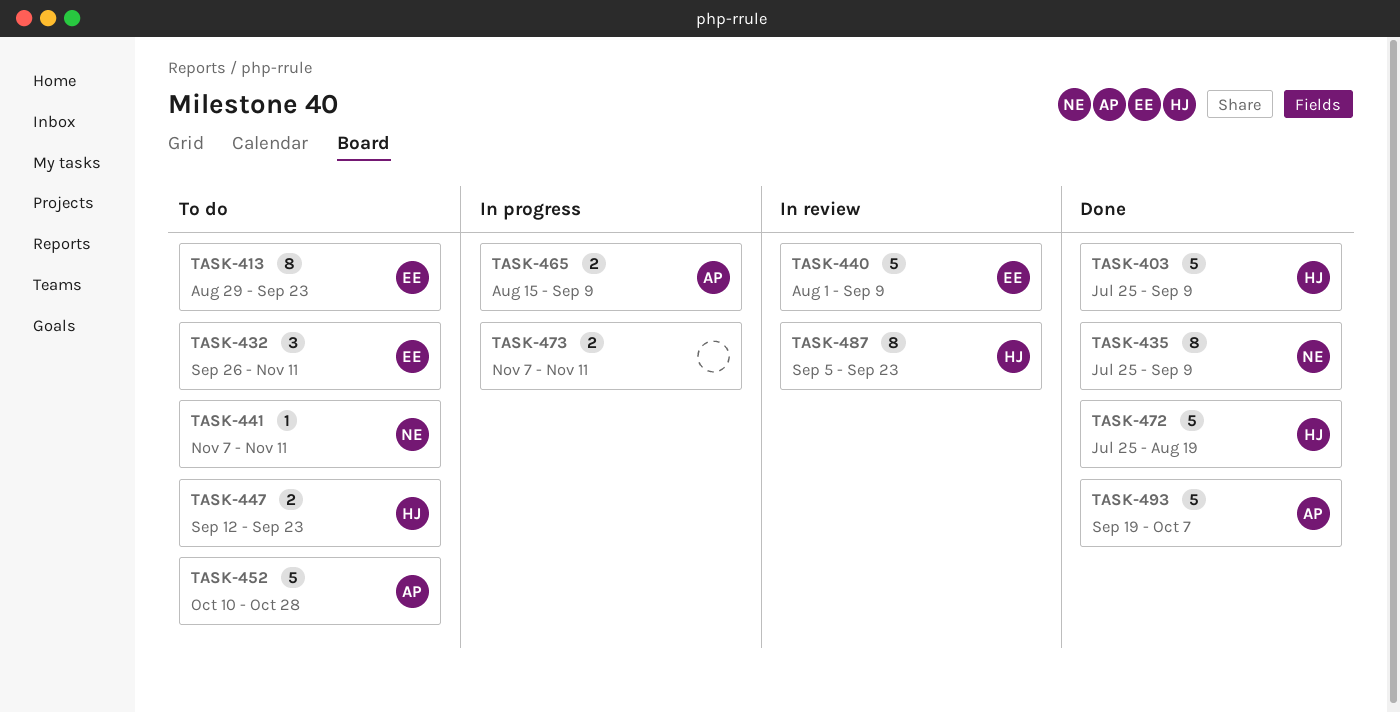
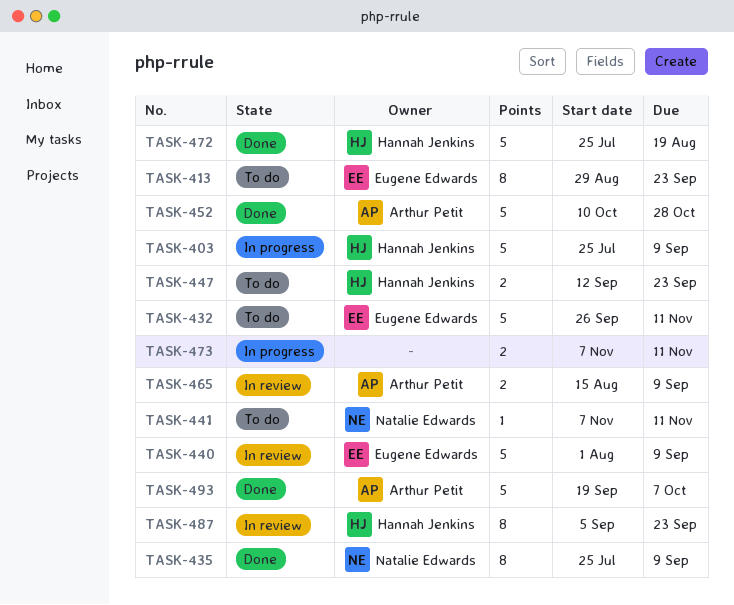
TASK-403, status: Done -> In progress
TASK-432, estimate: 3 -> 5
TASK-452, status: To do -> Done
TASK-465, status: In progress -> In review

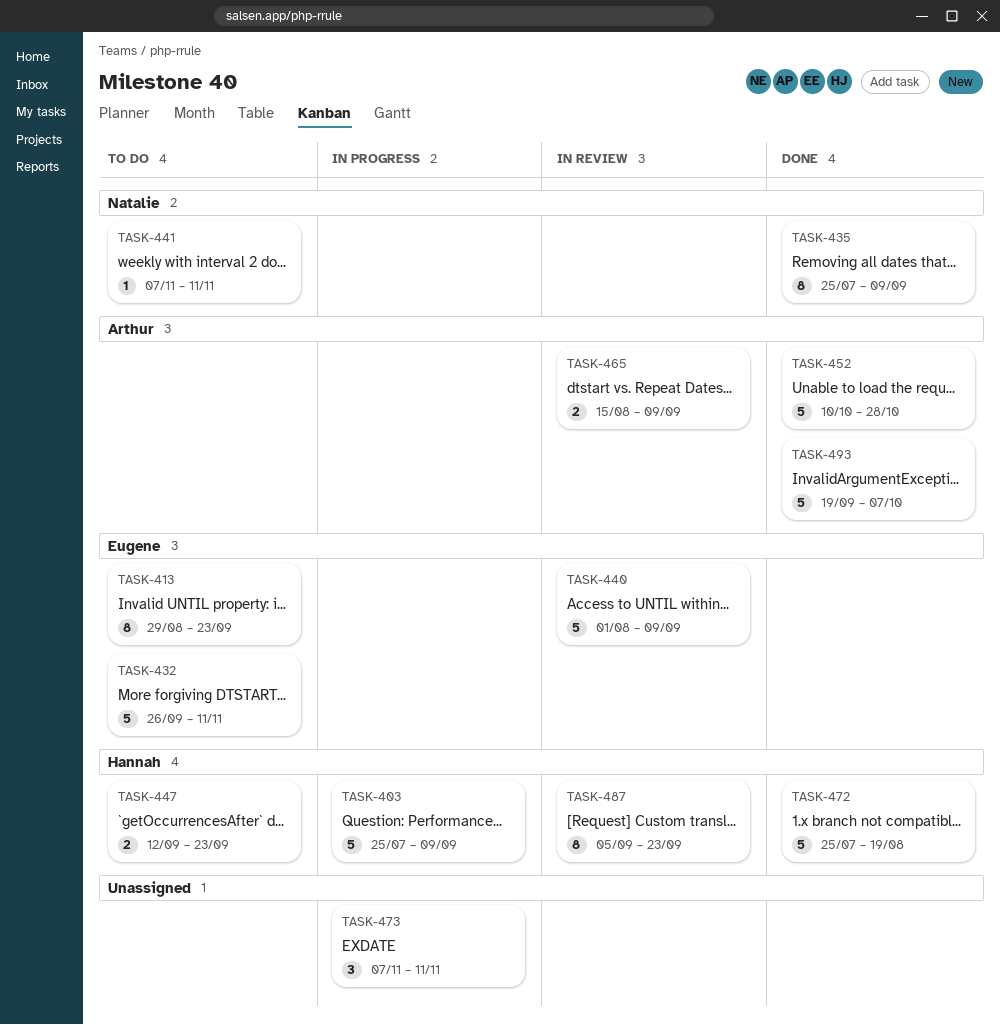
TASK-473, estimate: 2 -> 3

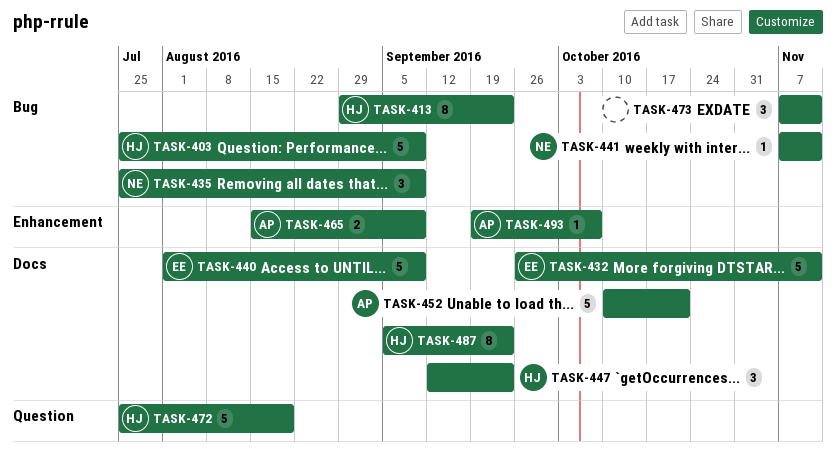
TASK-413, owner: Eugene -> Hannah
TASK-435, estimate: 8 -> 3
TASK-447, estimate: 2 -> 3
TASK-452, due: Oct 28 -> Oct 21
TASK-493, estimate: 5 -> 1

